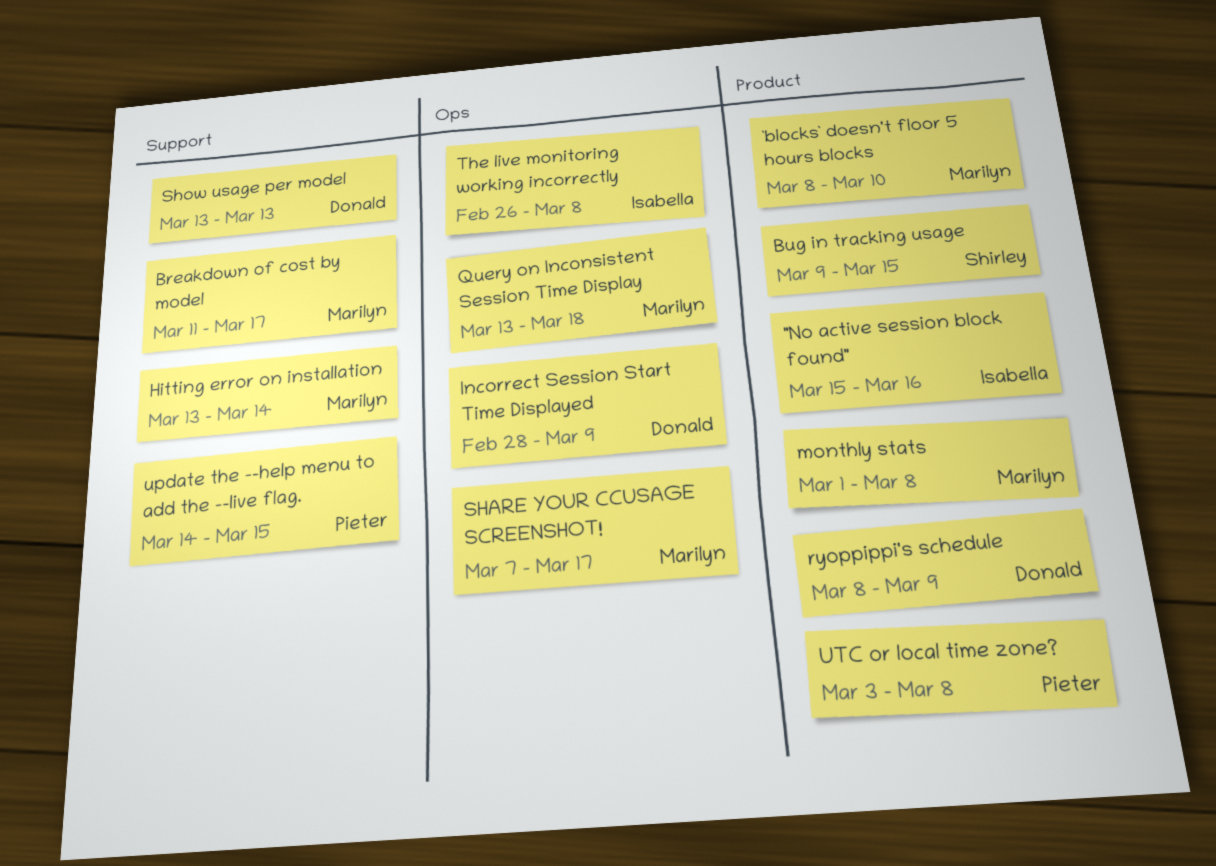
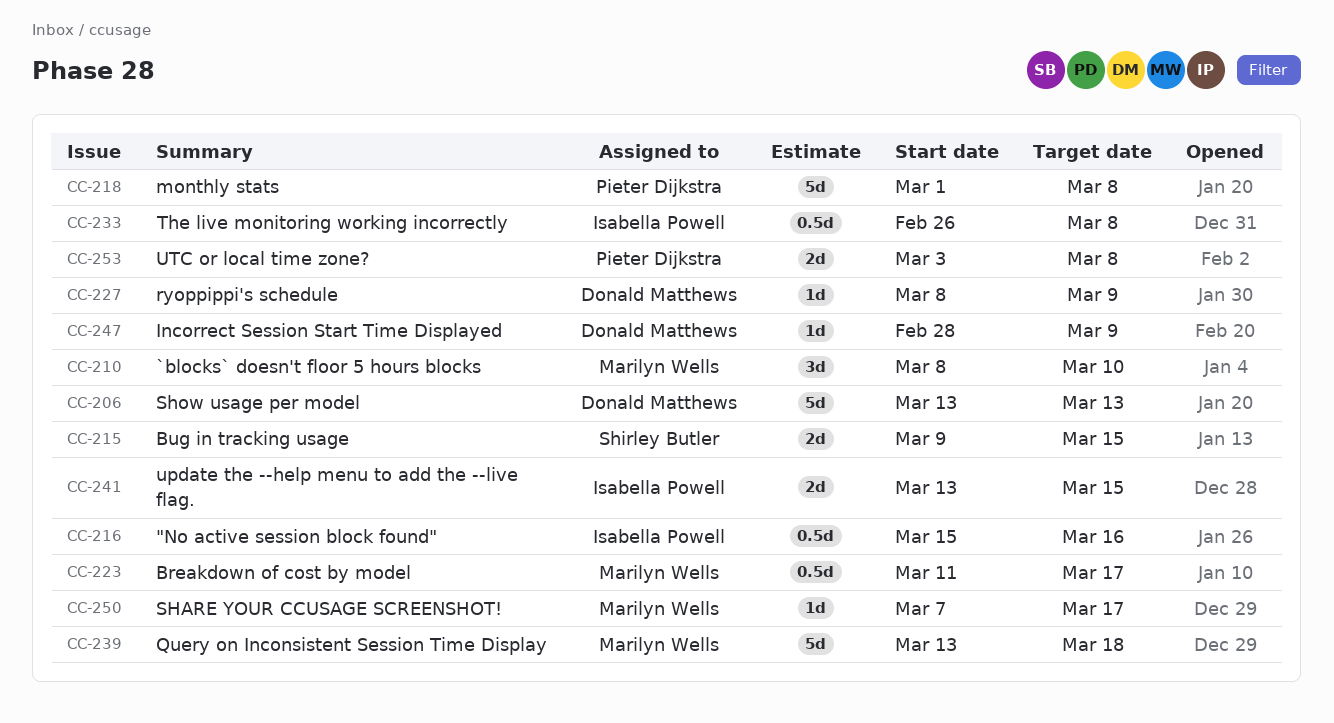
Hitting error on installation: present -> none
monthly stats, owner: Marilyn Wells -> Pieter Dijkstra
update the --help menu to add the --live flag., owner: Pieter Dijkstra -> Isabella Powell
update the --help menu to add the --live flag., start: Mar 14 -> Mar 13

